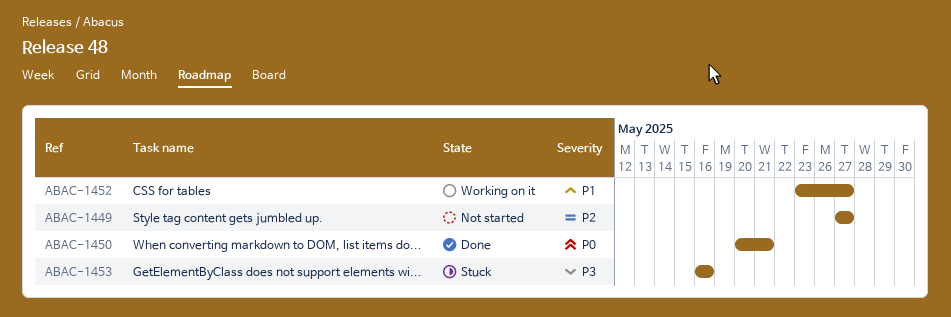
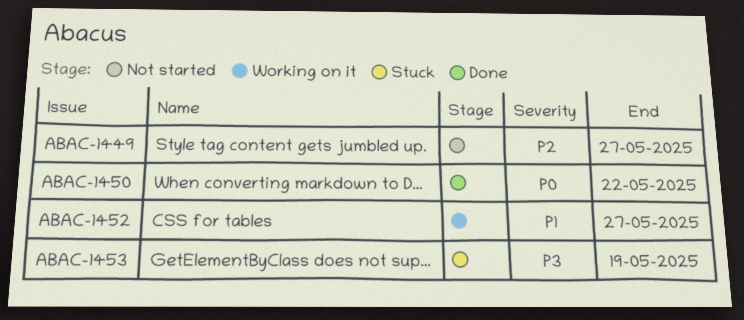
ABAC-1450, due: May 21 -> May 22
ABAC-1453, due: May 16 -> May 19

